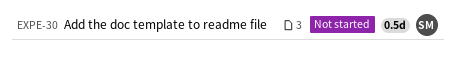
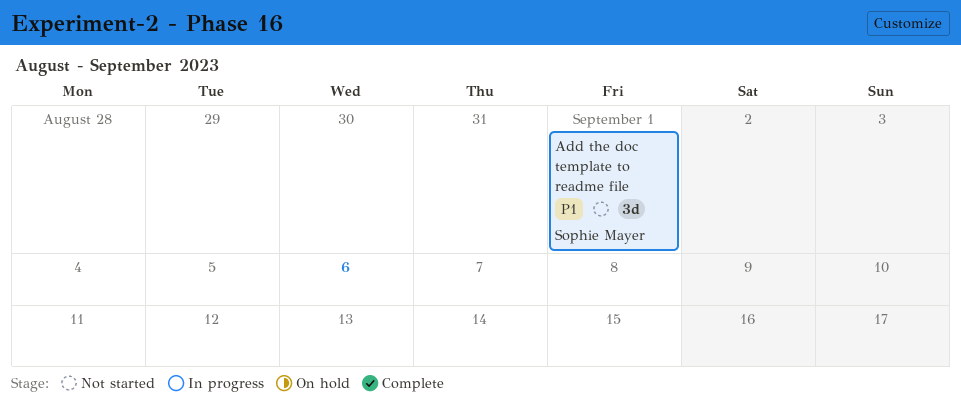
Add the doc template to readme file, estimate: 0.5d -> 3d

